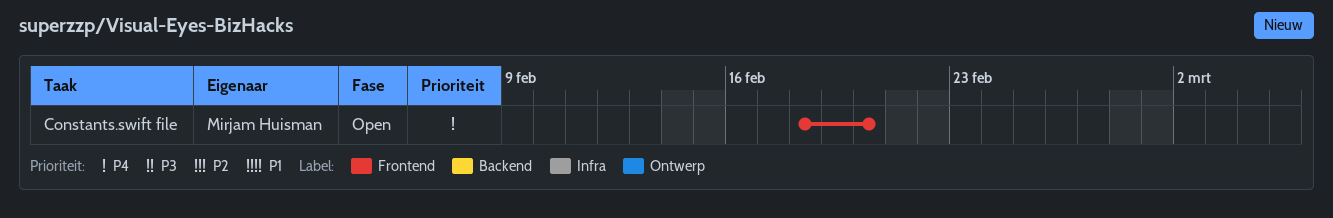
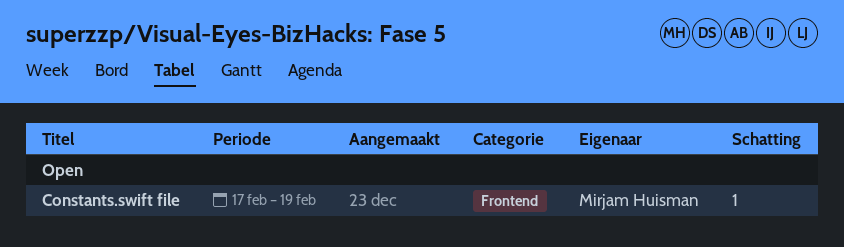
Constants.swift file, start: Feb 18 -> Feb 17
Constants.swift file, due: Feb 20 -> Feb 19

